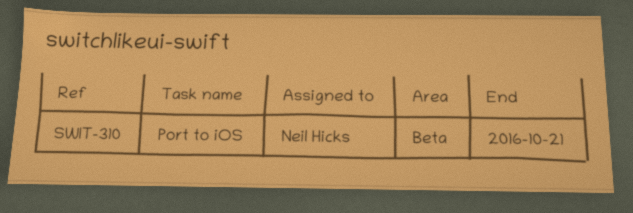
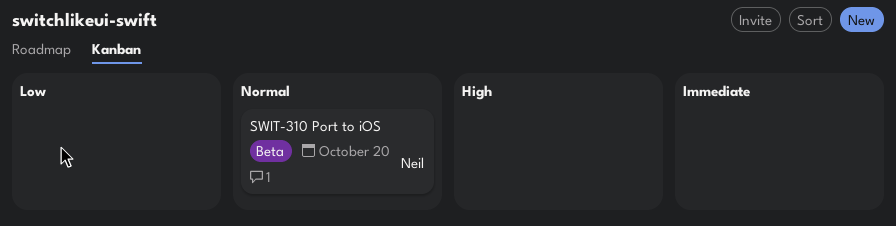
SWIT-310, due: Oct 21 -> Oct 20

